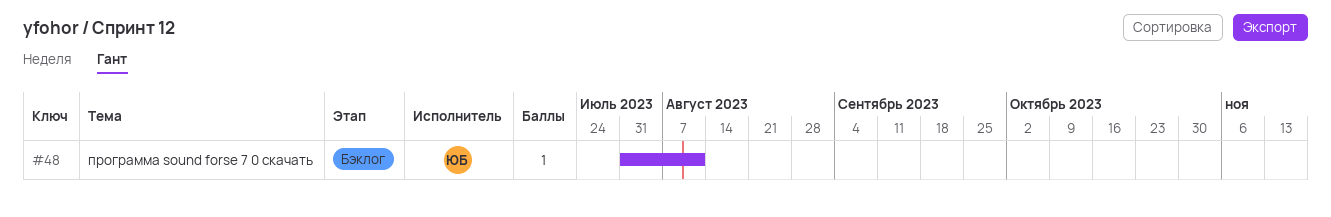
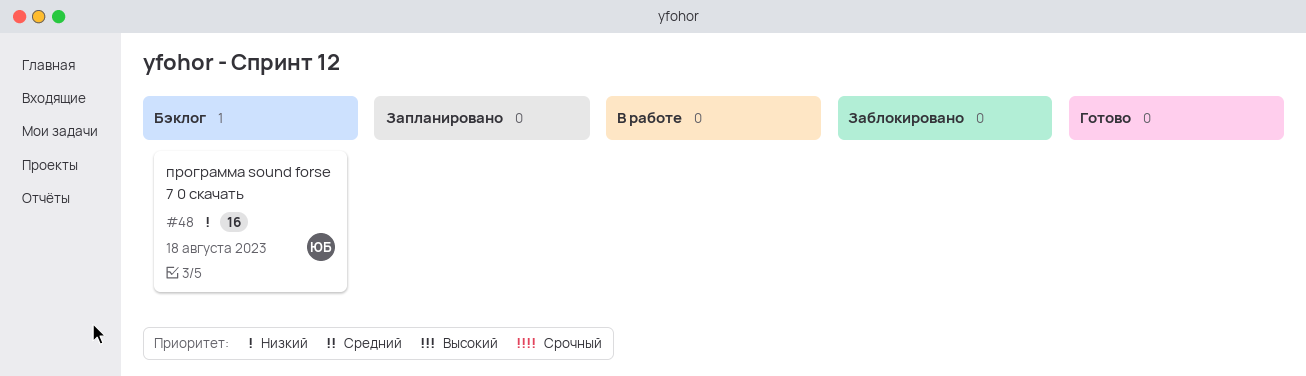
#48, estimate: 1 -> 16
#48, due: Aug 11 -> Aug 18

